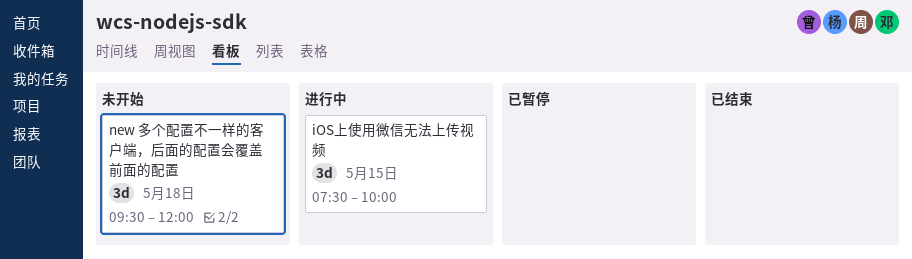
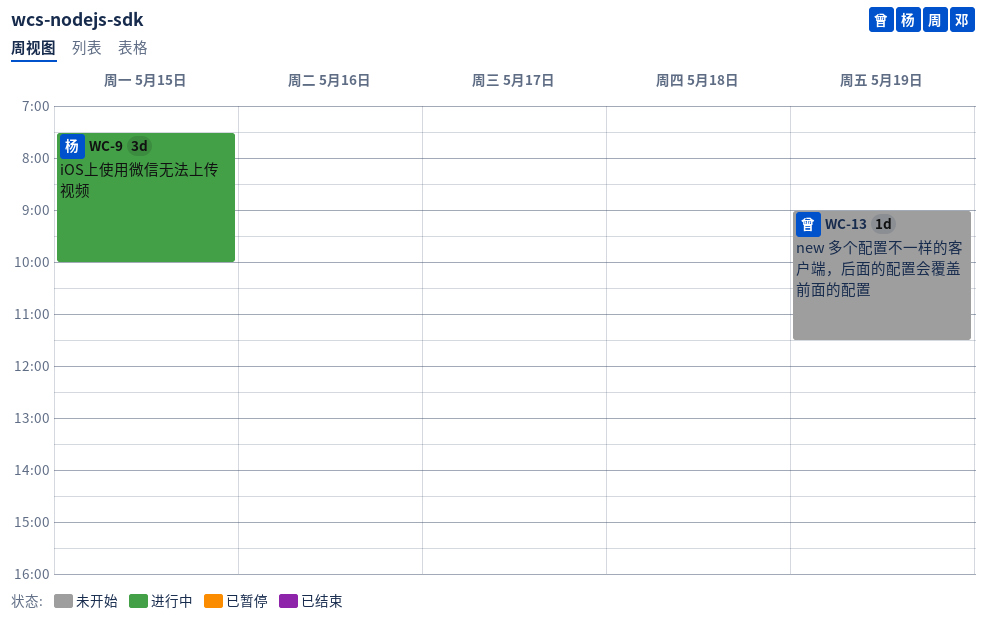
new 多个配置不一样的客户端，后面的配置会覆盖前面的配置, estimate: 3d -> 1d
new 多个配置不一样的客户端，后面的配置会覆盖前面的配置, day: May 18 -> May 19
new 多个配置不一样的客户端，后面的配置会覆盖前面的配置, begins: 09:30 -> 09:00
new 多个配置不一样的客户端，后面的配置会覆盖前面的配置, ends: 12:00 -> 11:30

